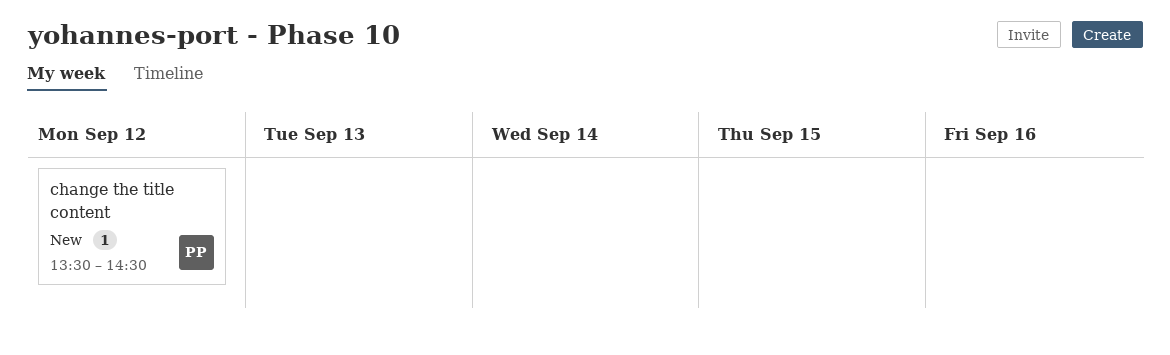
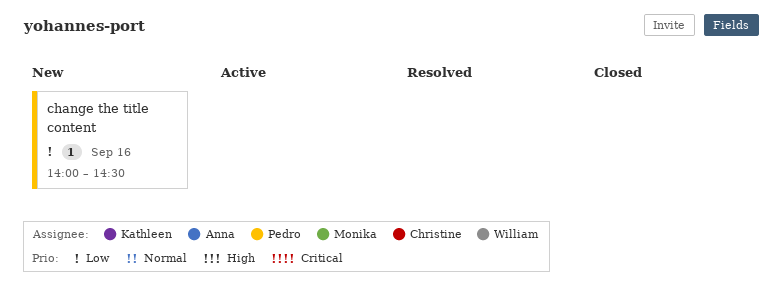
change the title content, day: Sep 12 -> Sep 16
change the title content, begins: 13:30 -> 14:00

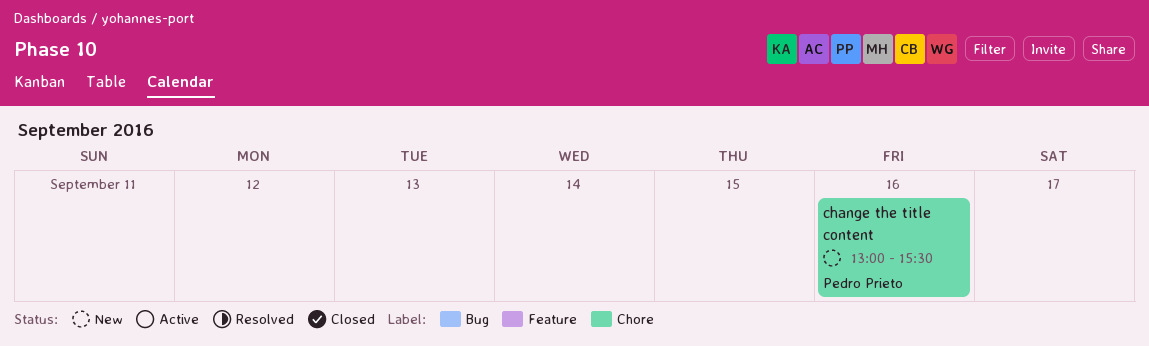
change the title content, begins: 14:00 -> 13:00
change the title content, ends: 14:30 -> 15:30

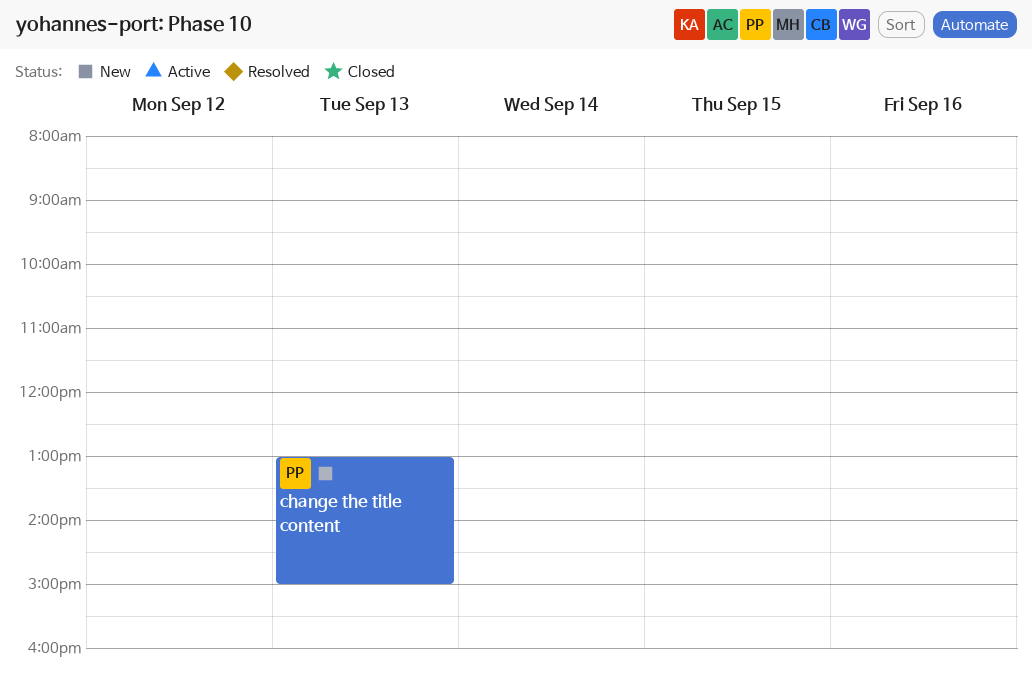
change the title content, day: Sep 16 -> Sep 13
change the title content, ends: 15:30 -> 15:00

